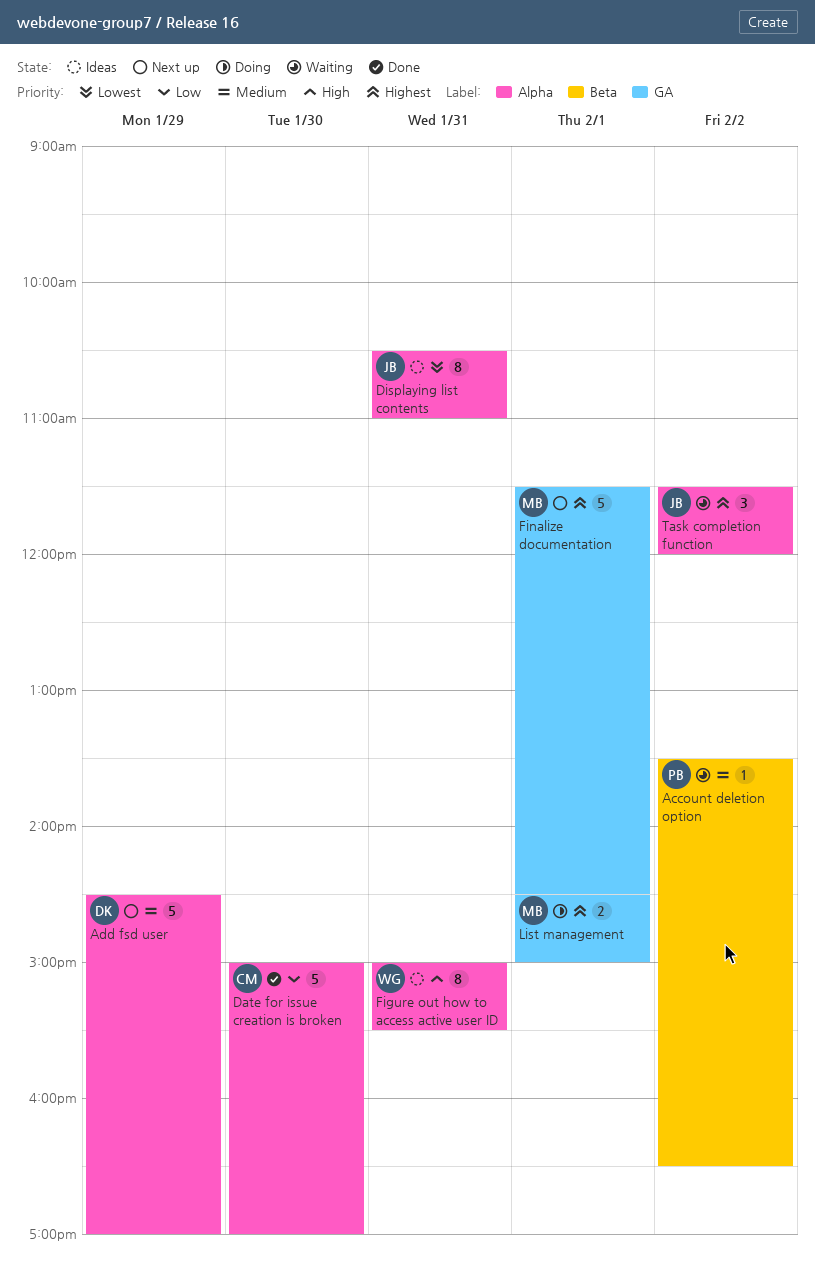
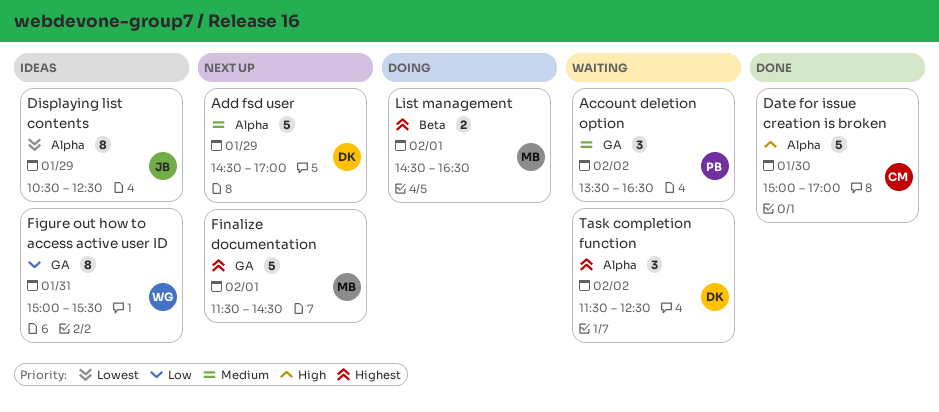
Account deletion option, label: Beta -> GA
Account deletion option, estimate: 1 -> 3
Date for issue creation is broken, priority: Low -> High
Displaying list contents, day: Jan 31 -> Jan 29
Displaying list contents, ends: 11:00 -> 12:30
Figure out how to access active user ID, priority: High -> Low
Figure out how to access active user ID, label: Alpha -> GA
List management, label: GA -> Beta
List management, ends: 15:00 -> 16:30
Task completion function, owner: JB -> DK
Task completion function, ends: 12:00 -> 12:30

